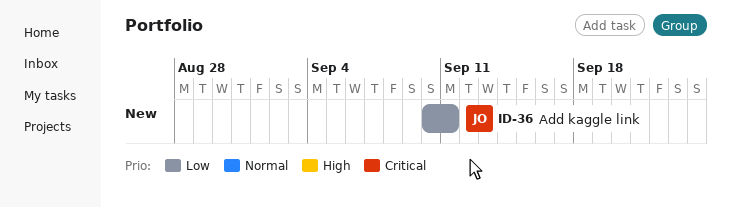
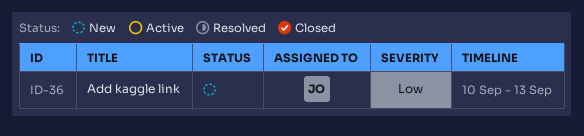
ID-36, due: Sep 11 -> Sep 13

